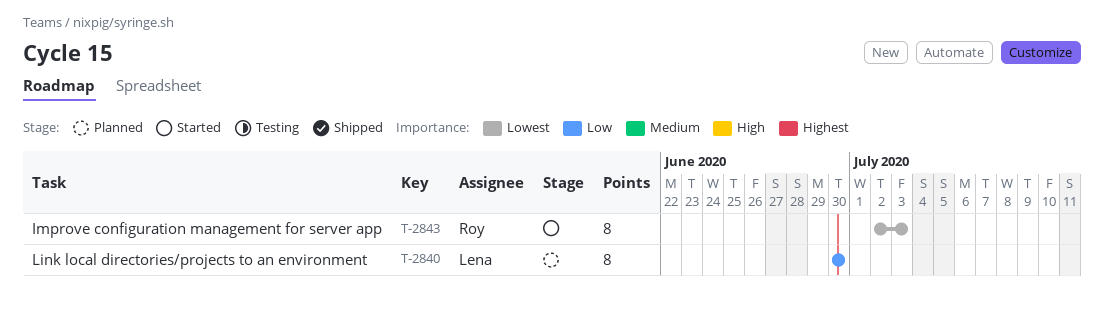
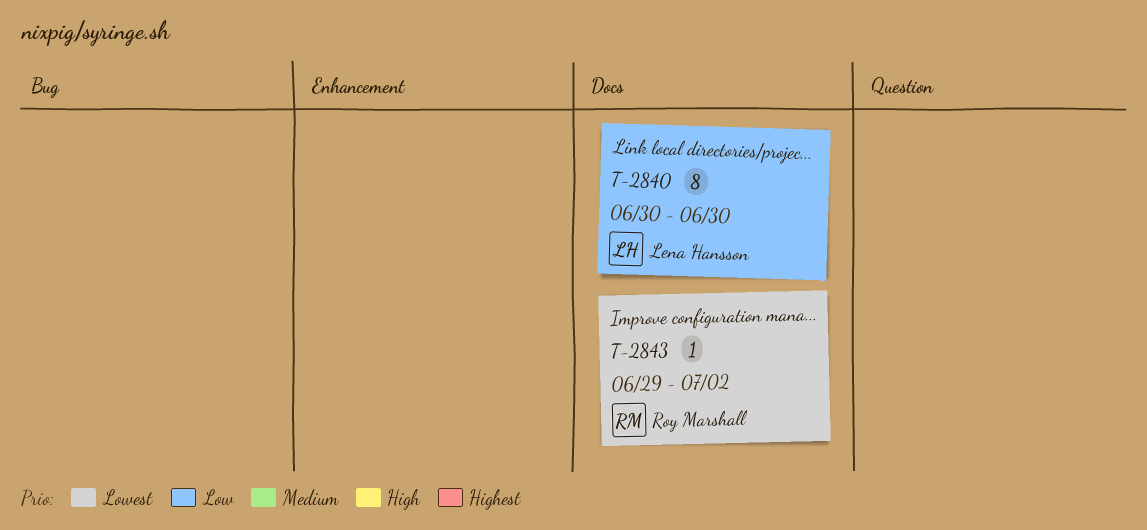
T-2843, estimate: 8 -> 1
T-2843, start: Jul 2 -> Jun 29
T-2843, due: Jul 3 -> Jul 2

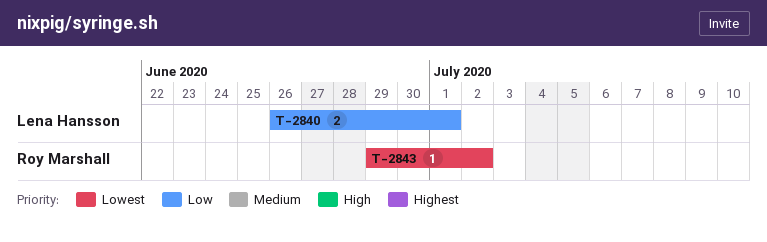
T-2840, estimate: 8 -> 2
T-2840, start: Jun 30 -> Jun 26
T-2840, due: Jun 30 -> Jul 1

